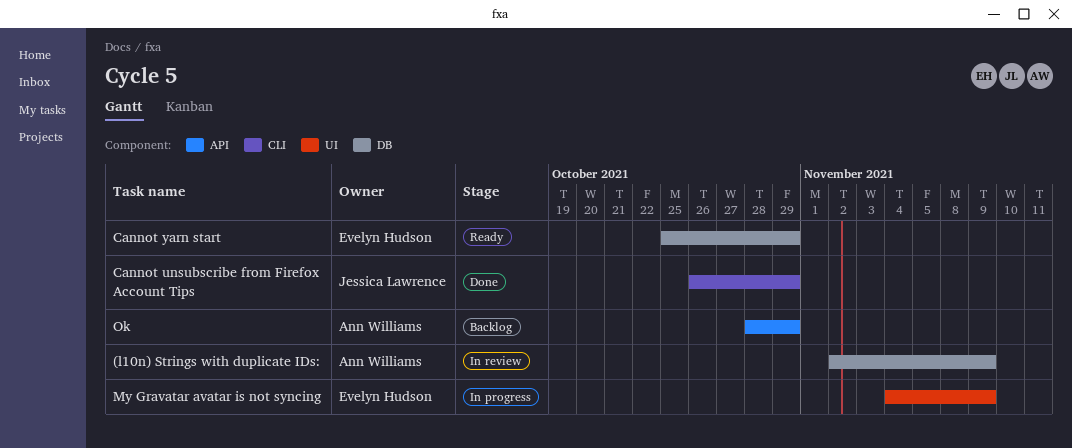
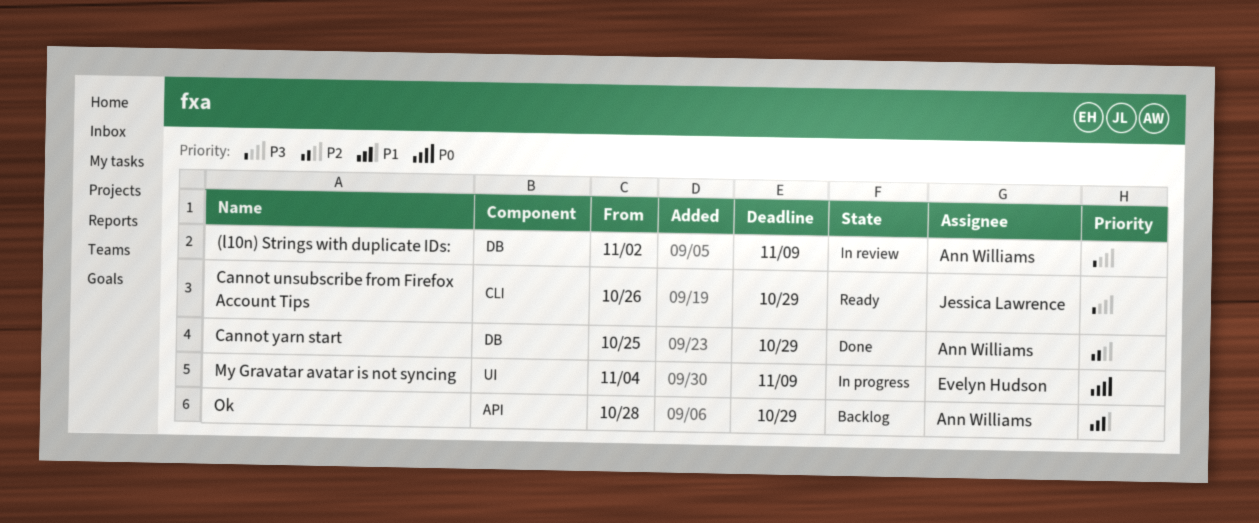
Cannot unsubscribe from Firefox Account Tips, status: Done -> Ready
Cannot yarn start, status: Ready -> Done
Cannot yarn start, owner: Evelyn Hudson -> Ann Williams

